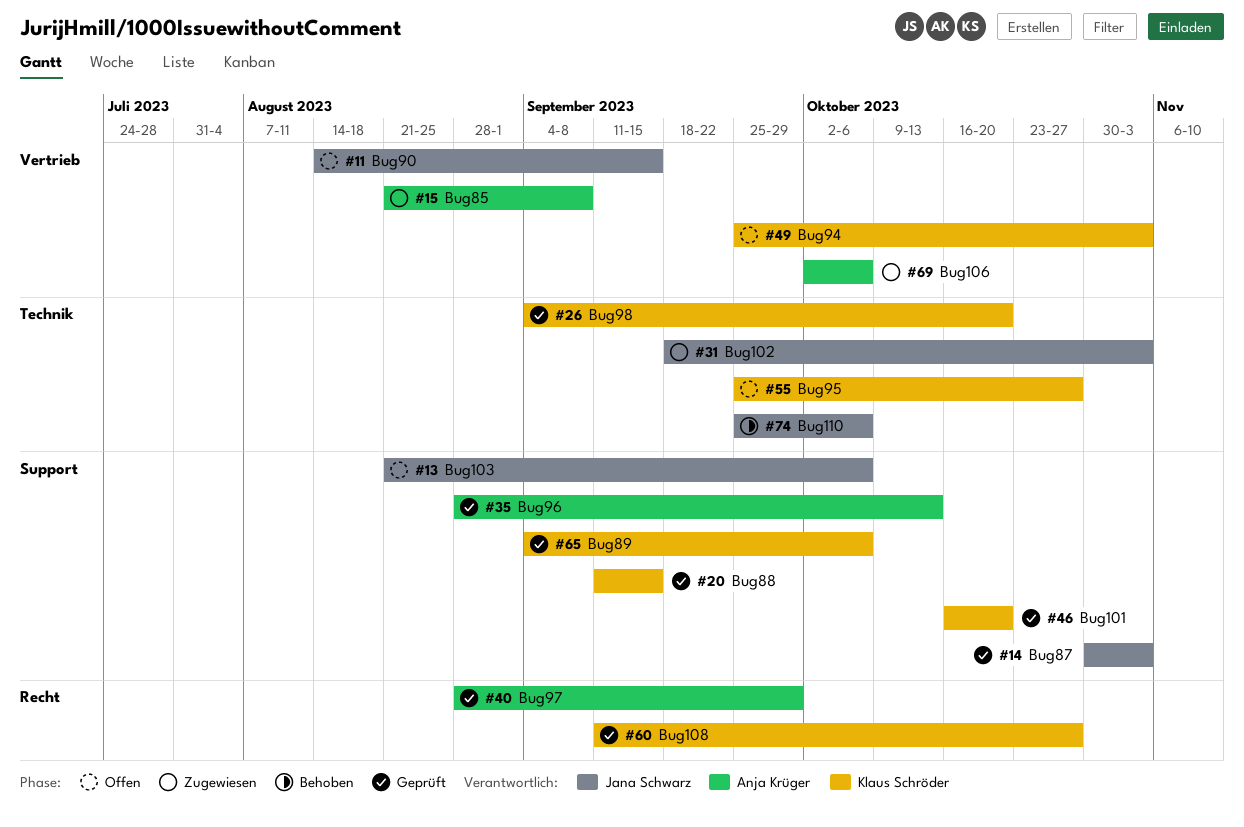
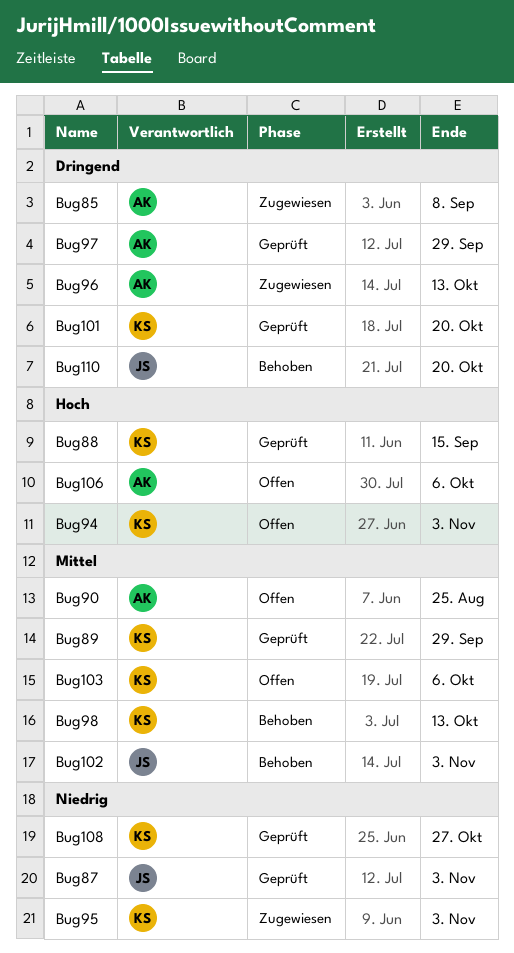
Bug102, status: Zugewiesen -> Behoben
Bug103, owner: Jana Schwarz -> Klaus Schröder
Bug106, status: Zugewiesen -> Offen
Bug110, due: Oct 6 -> Oct 20
Bug89, due: Oct 6 -> Sep 29
Bug90, owner: Jana Schwarz -> Anja Krüger
Bug90, due: Sep 15 -> Aug 25
Bug95, status: Offen -> Zugewiesen
Bug95, due: Oct 27 -> Nov 3
Bug96, status: Geprüft -> Zugewiesen
Bug98, status: Geprüft -> Behoben
Bug98, due: Oct 20 -> Oct 13

